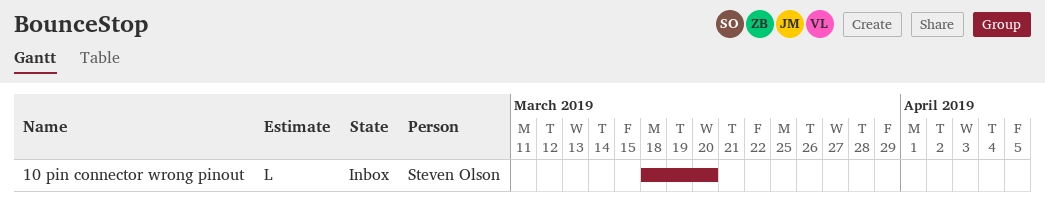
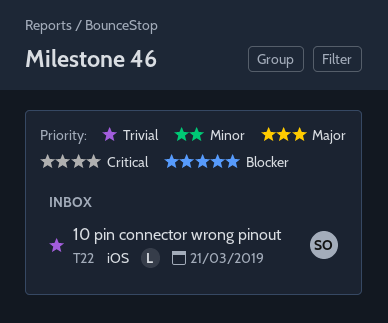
10 pin connector wrong pinout, due: Mar 20 -> Mar 21

